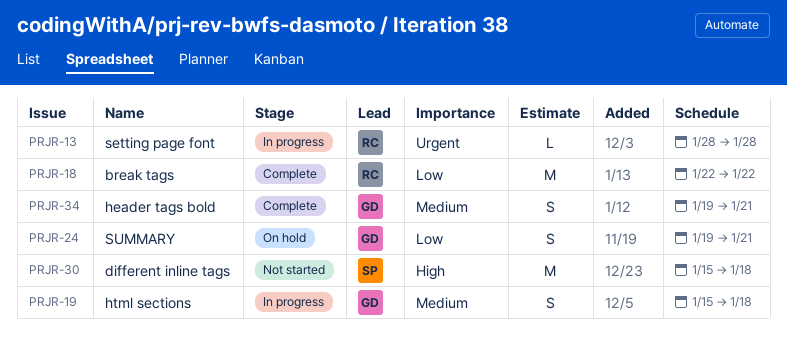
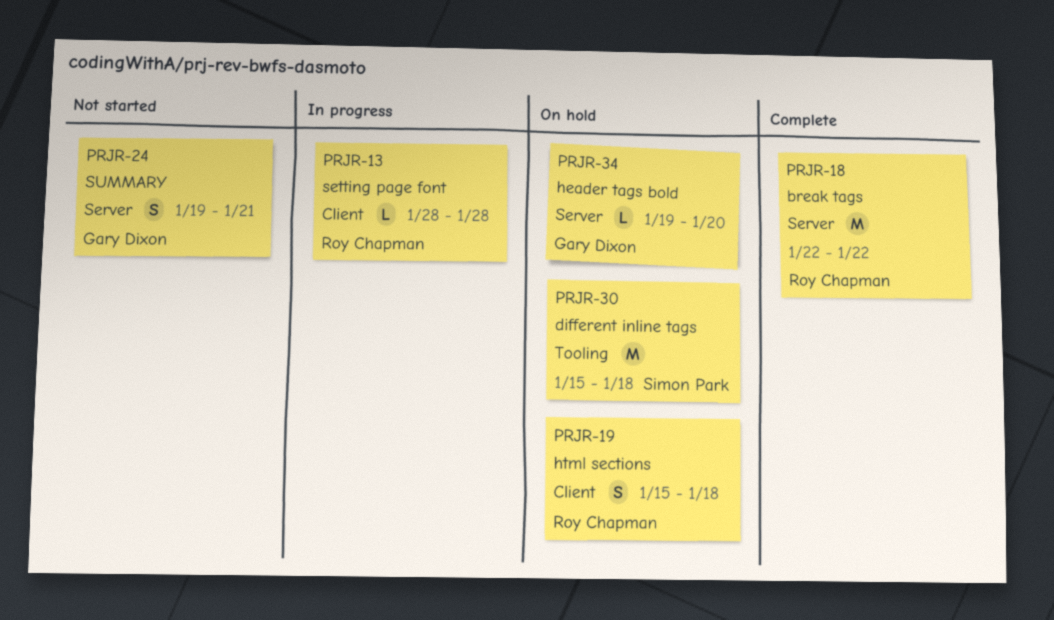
PRJR-19, status: In progress -> On hold
PRJR-19, owner: Gary Dixon -> Roy Chapman
PRJR-24, status: On hold -> Not started
PRJR-30, status: Not started -> On hold
PRJR-34, status: Complete -> On hold
PRJR-34, estimate: S -> L
PRJR-34, due: Jan 21 -> Jan 20

